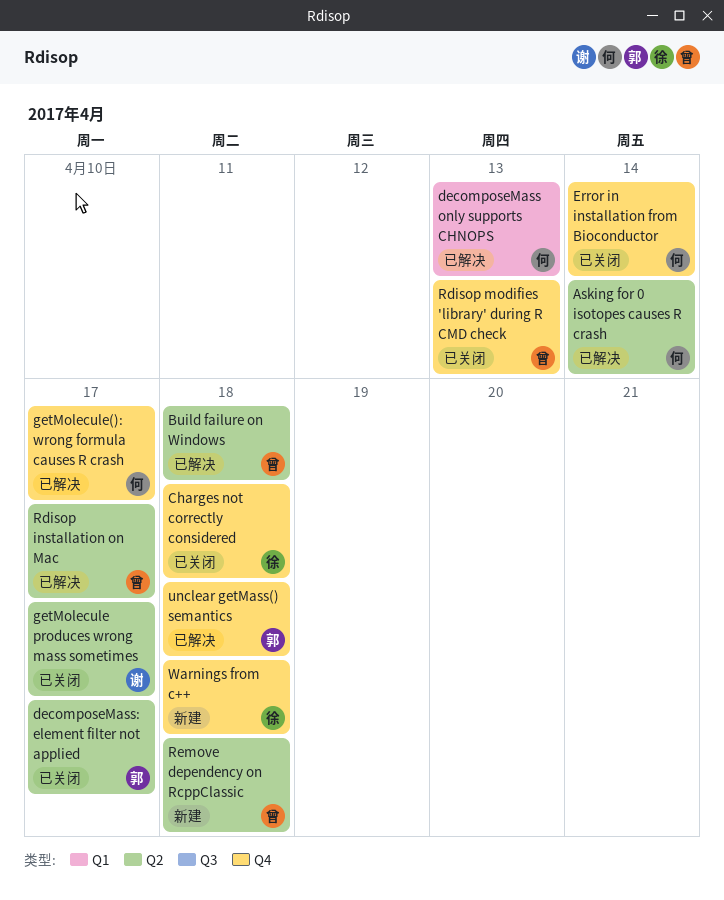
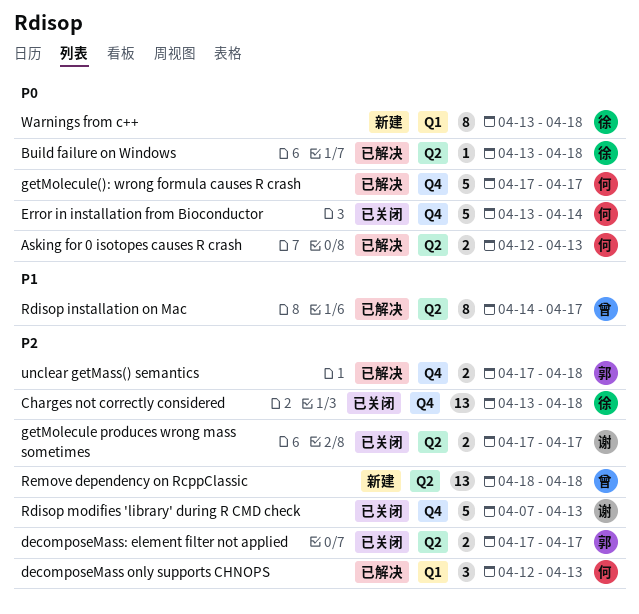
Asking for 0 isotopes causes R crash, due: Apr 14 -> Apr 13
Build failure on Windows, owner: 曾 -> 徐
Rdisop modifies 'library' during R CMD check, owner: 曾 -> 谢
Warnings from c++, label: Q4 -> Q1

